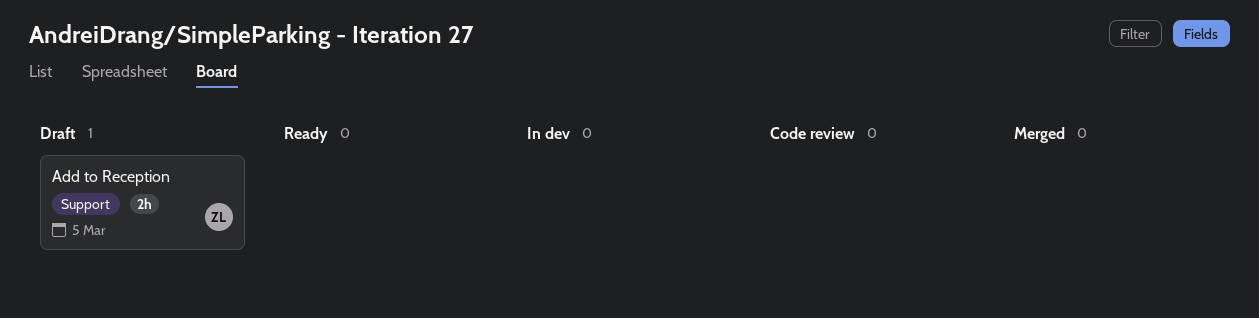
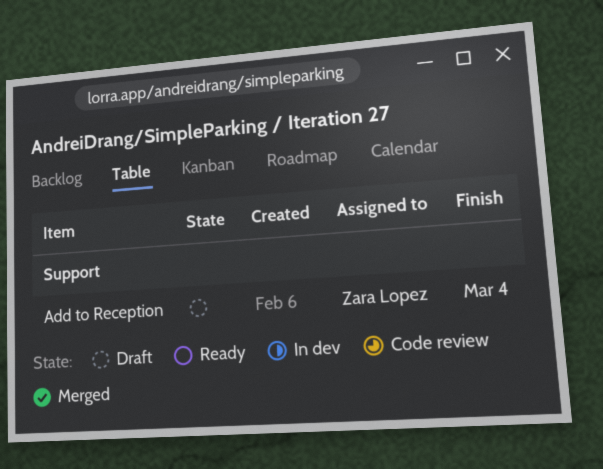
Add to Reception, due: Mar 5 -> Mar 4

